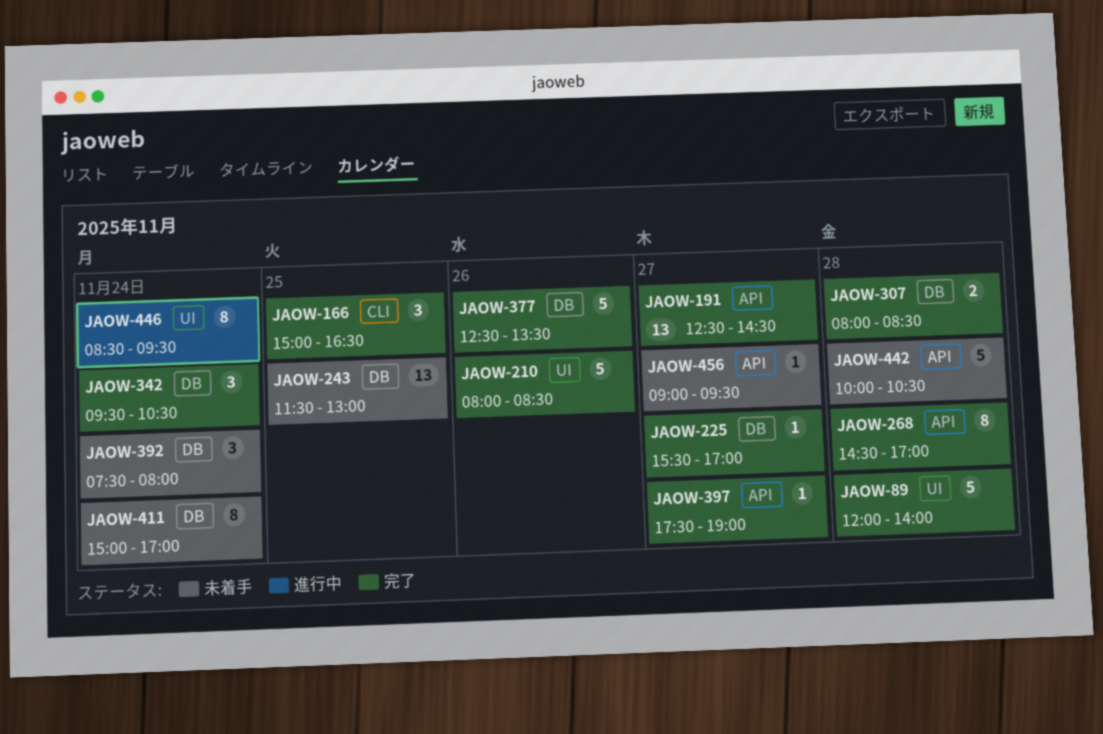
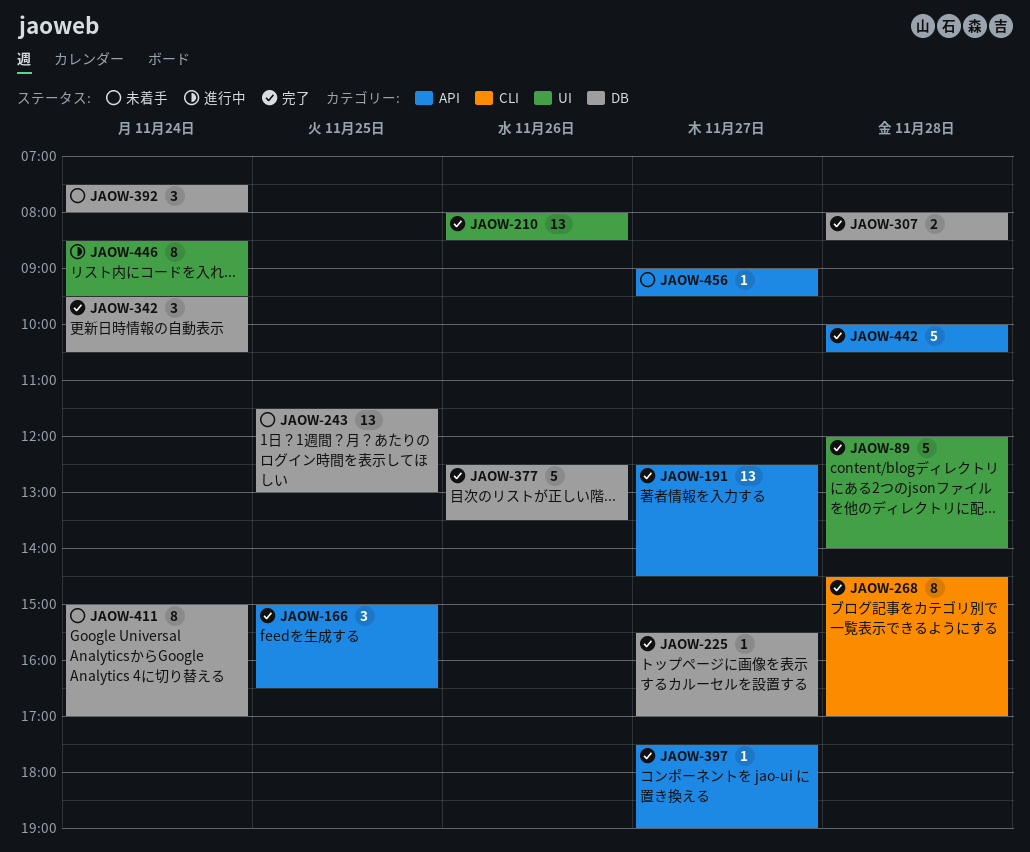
JAOW-166, label: CLI -> API
JAOW-210, estimate: 5 -> 13
JAOW-268, label: API -> CLI
JAOW-442, status: 未着手 -> 完了

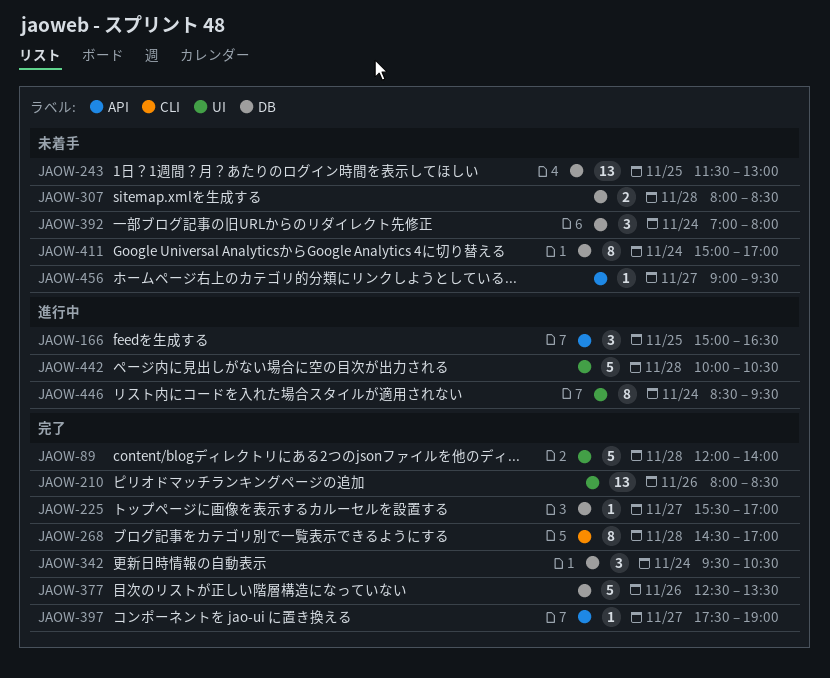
JAOW-166, status: 完了 -> 進行中
JAOW-191: present -> none
JAOW-307, status: 完了 -> 未着手
JAOW-392, begins: 07:30 -> 07:00
JAOW-442, status: 完了 -> 進行中
JAOW-442, label: API -> UI

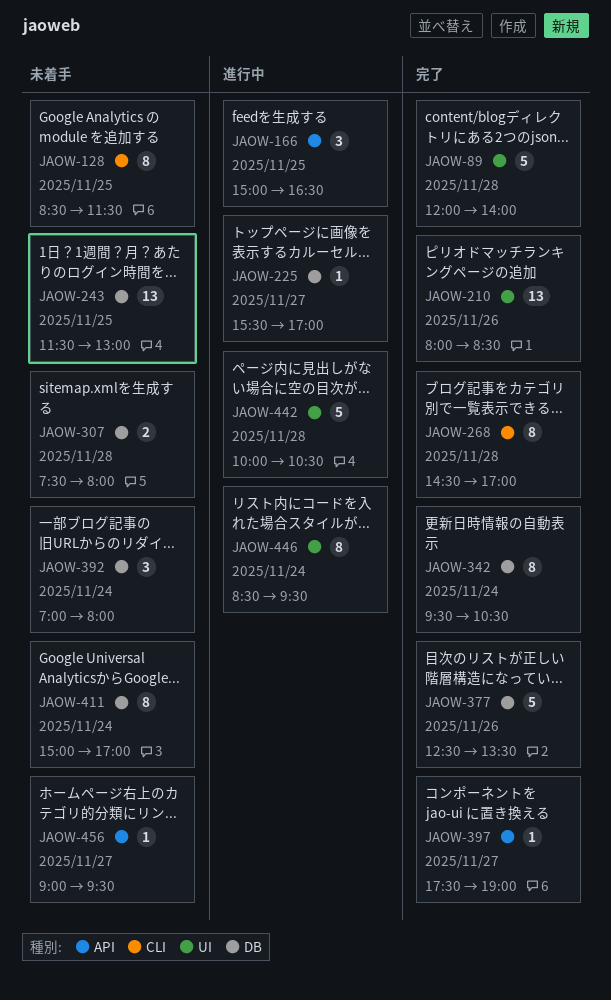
JAOW-128: none -> present
JAOW-225, status: 完了 -> 進行中
JAOW-307, begins: 08:00 -> 07:30
JAOW-307, ends: 08:30 -> 08:00
JAOW-342, estimate: 3 -> 8

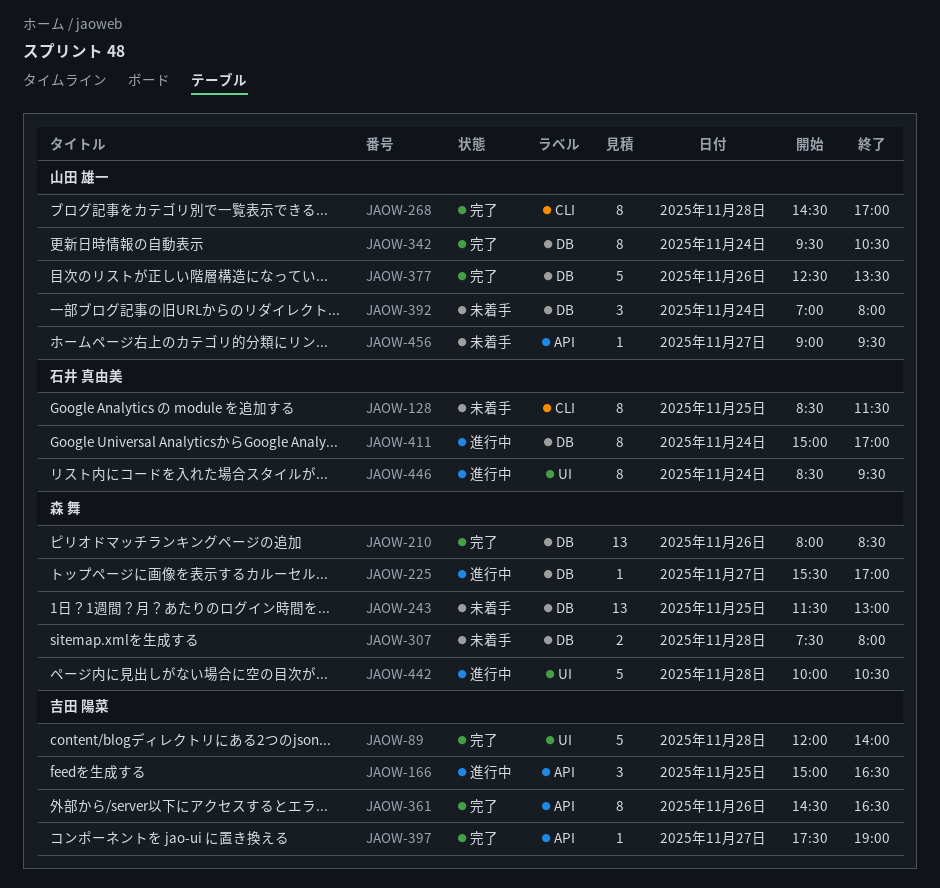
JAOW-210, label: UI -> DB
JAOW-361: none -> present
JAOW-411, status: 未着手 -> 進行中

